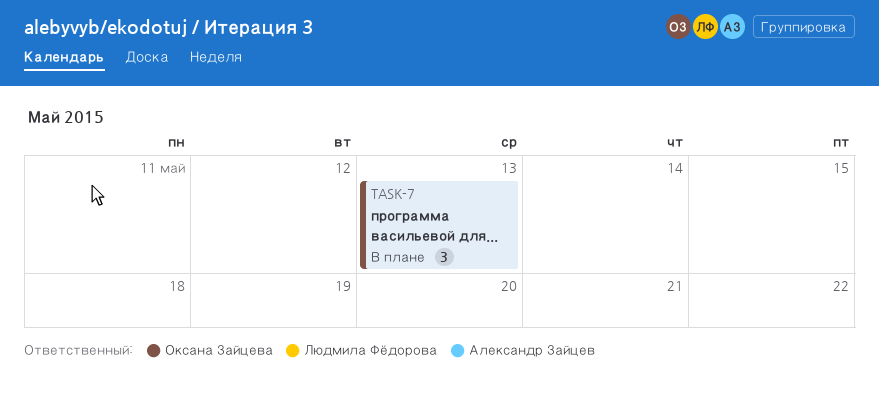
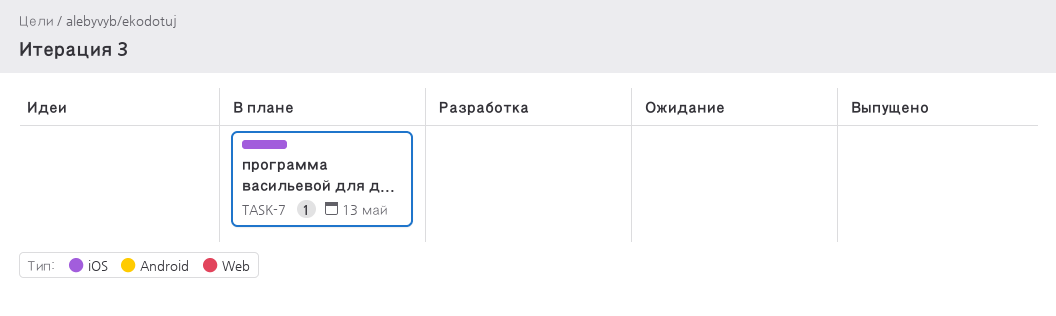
TASK-7, estimate: 3 -> 1

